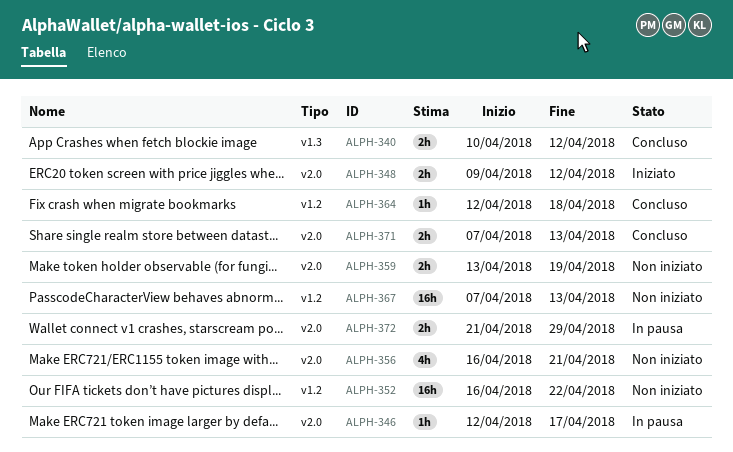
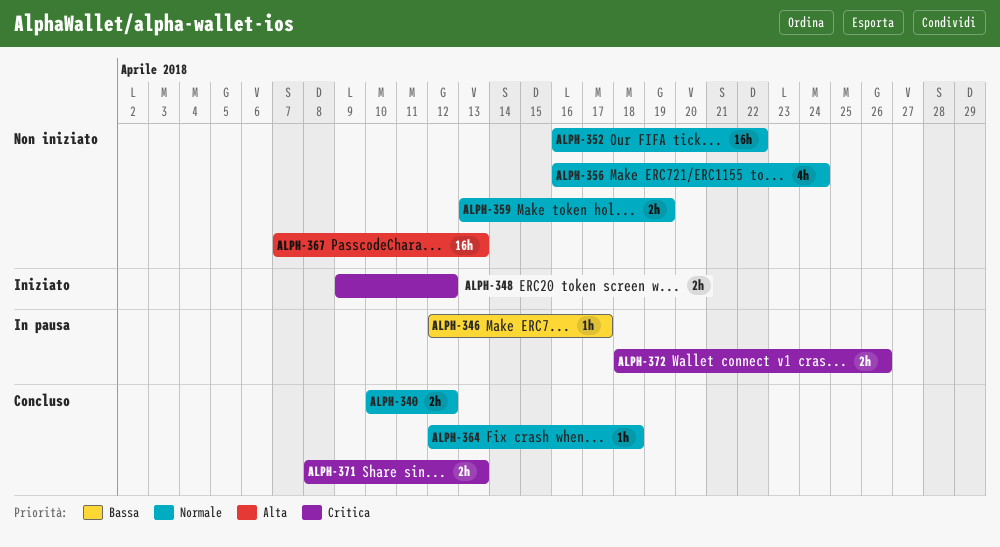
ALPH-356, due: Apr 21 -> Apr 24
ALPH-371, start: Apr 7 -> Apr 8
ALPH-372, start: Apr 21 -> Apr 18
ALPH-372, due: Apr 29 -> Apr 26

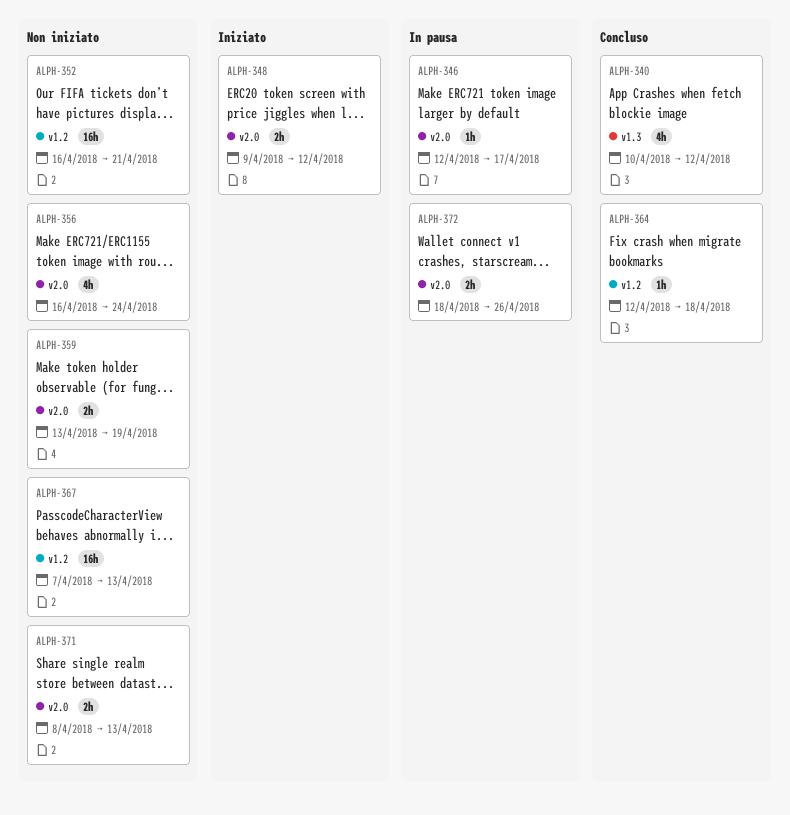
ALPH-340, estimate: 2h -> 4h
ALPH-352, due: Apr 22 -> Apr 21
ALPH-371, status: Concluso -> Non iniziato

